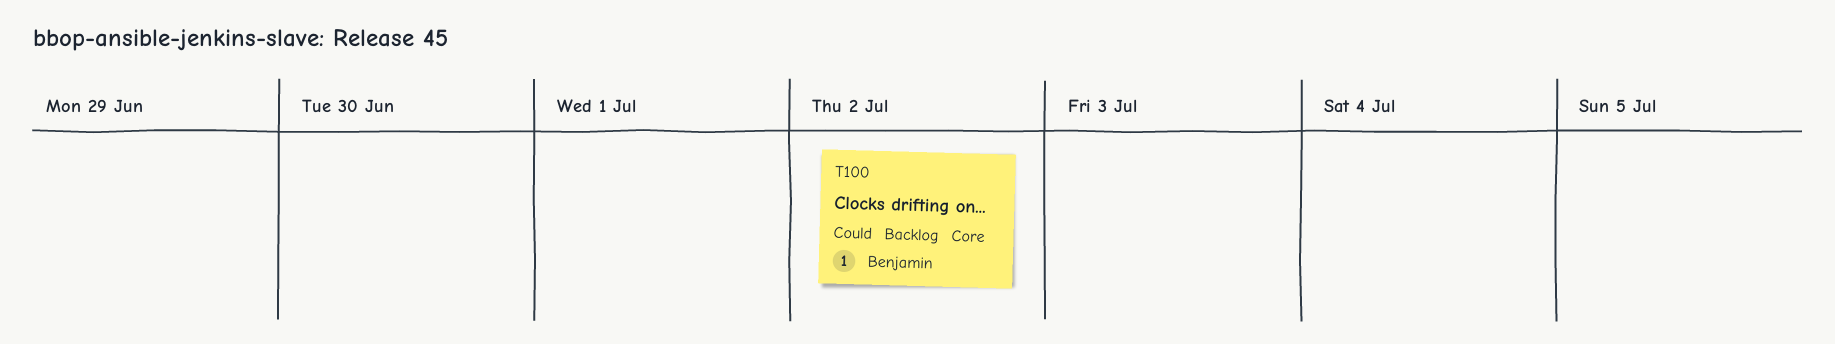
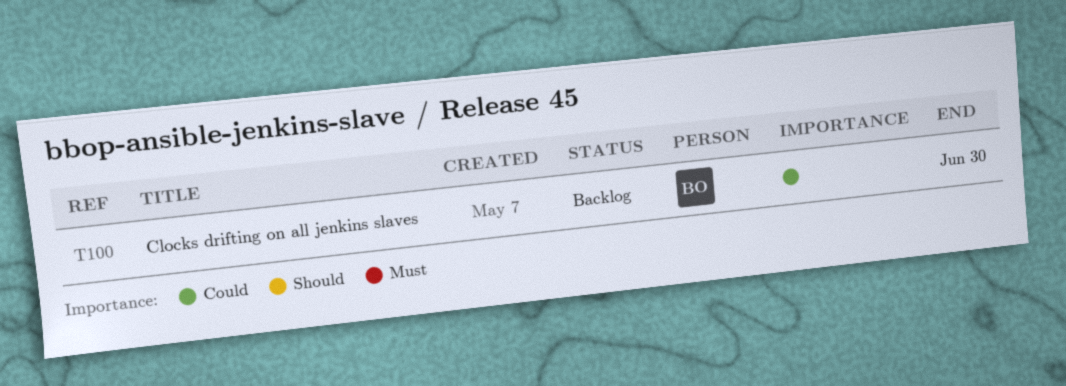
T100, due: Jul 2 -> Jun 30

